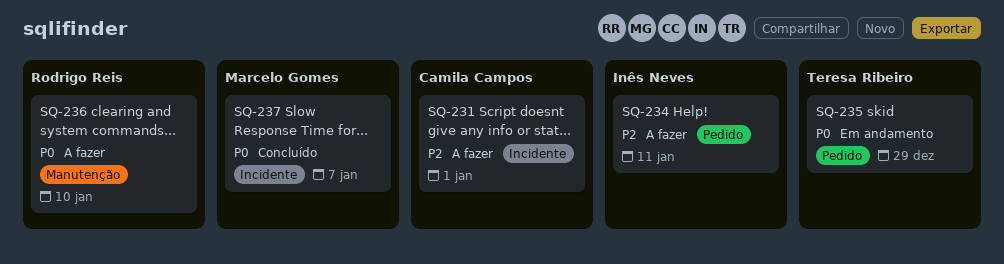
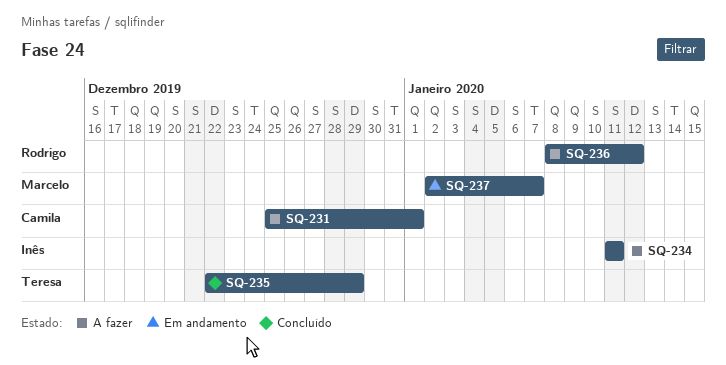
SQ-235, status: Em andamento -> Concluído
SQ-236, due: Jan 10 -> Jan 12
SQ-237, status: Concluído -> Em andamento

